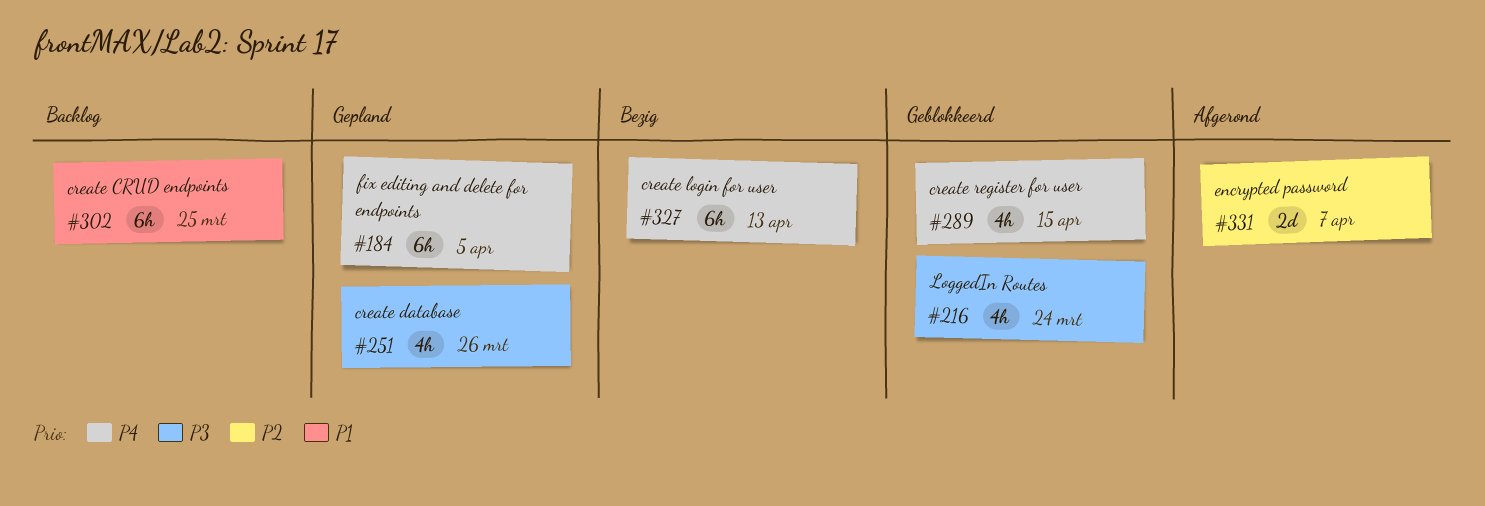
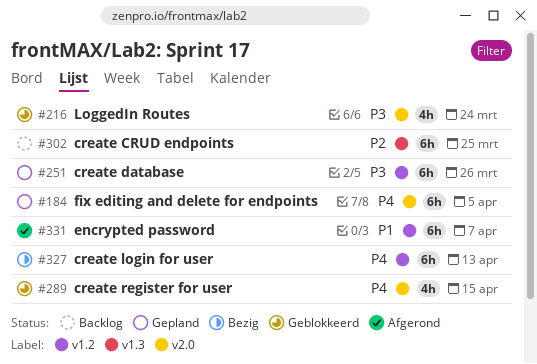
#251, estimate: 4h -> 6h
#302, priority: P1 -> P2
#331, priority: P2 -> P1
#331, estimate: 2d -> 6h

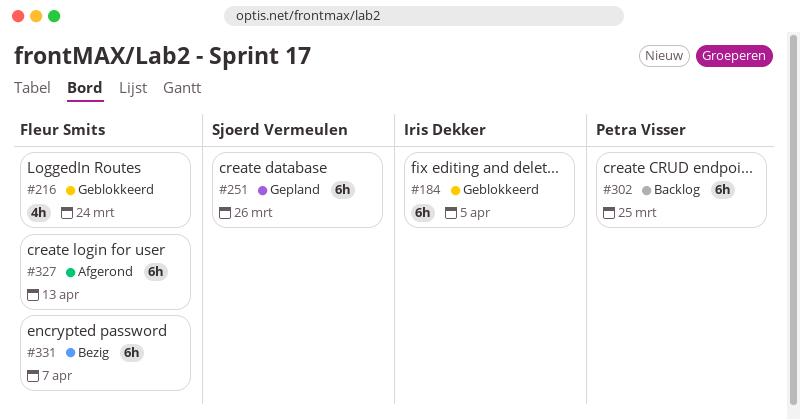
#184, status: Gepland -> Geblokkeerd
#289: present -> none
#327, status: Bezig -> Afgerond
#331, status: Afgerond -> Bezig

